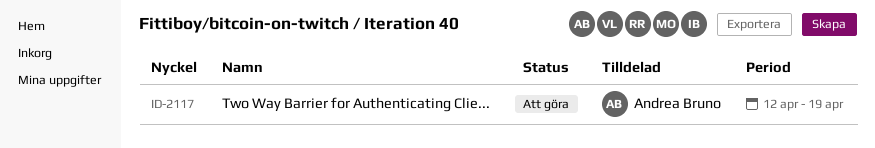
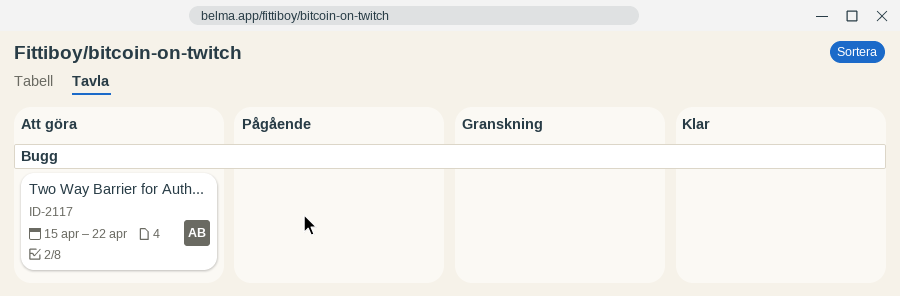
ID-2117, start: Apr 12 -> Apr 15
ID-2117, due: Apr 19 -> Apr 22

